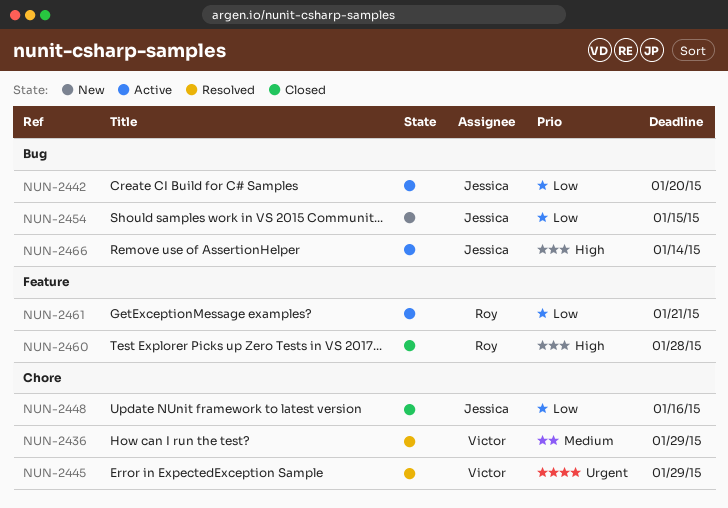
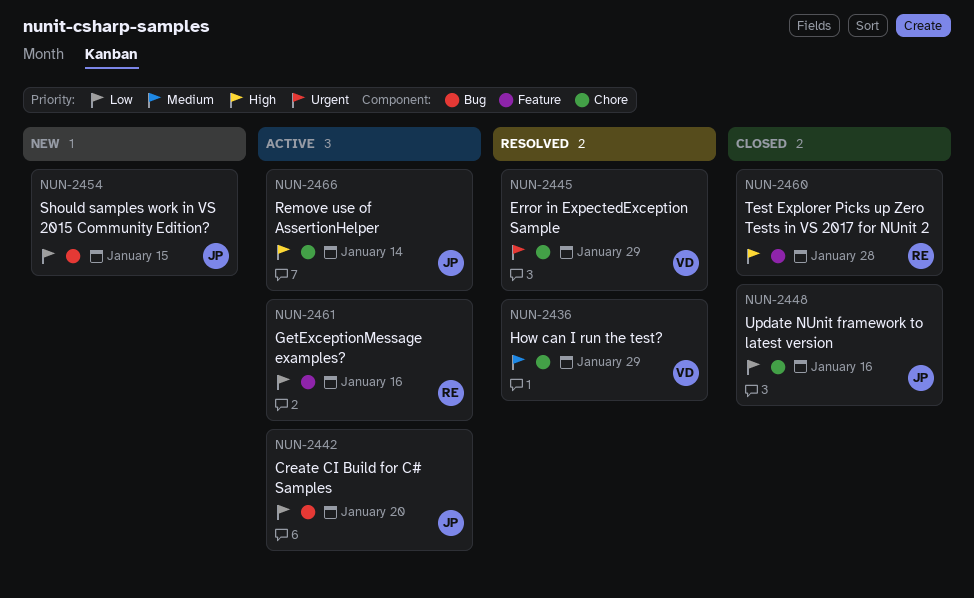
NUN-2461, due: Jan 21 -> Jan 16
NUN-2466, label: Bug -> Chore

